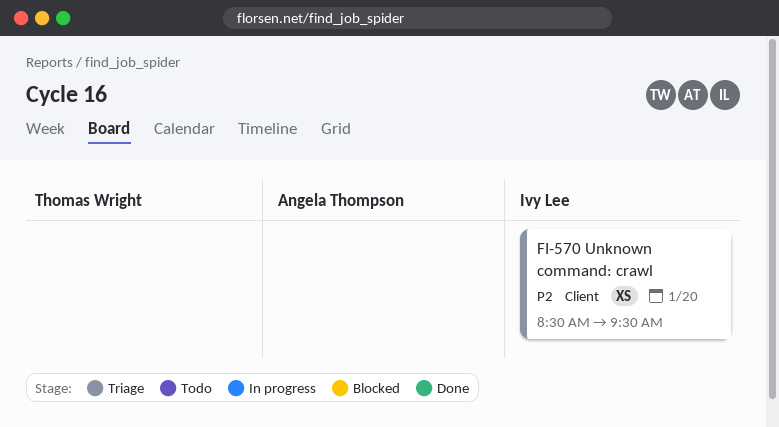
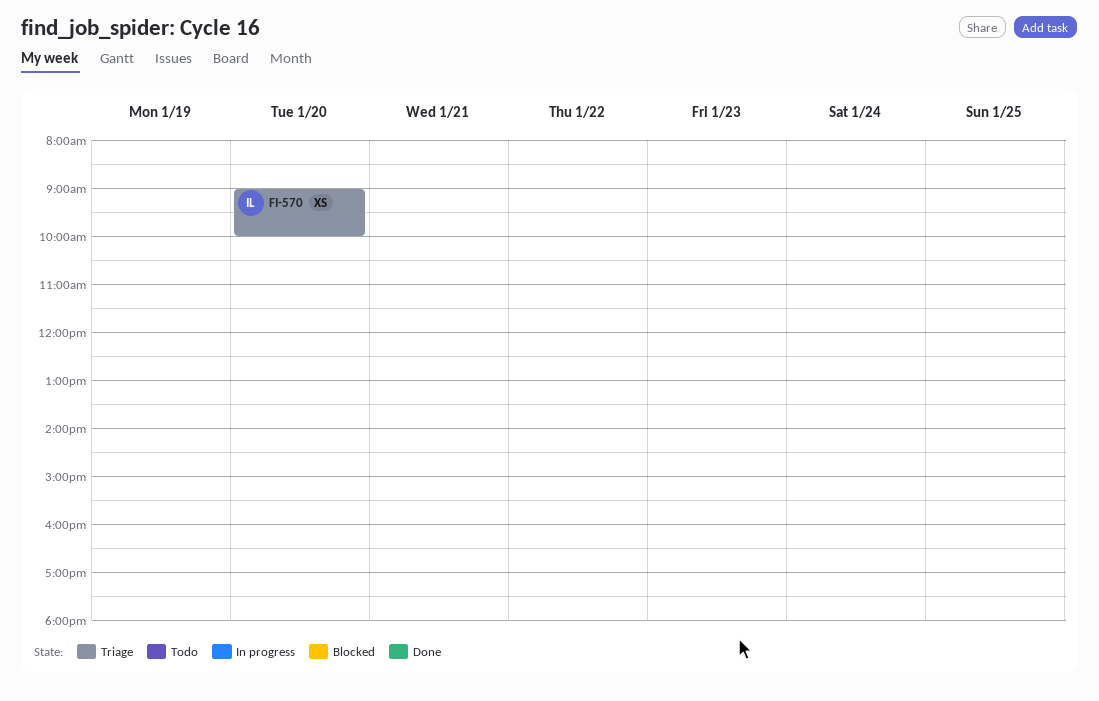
FI-570, begins: 08:30 -> 09:00
FI-570, ends: 09:30 -> 10:00

